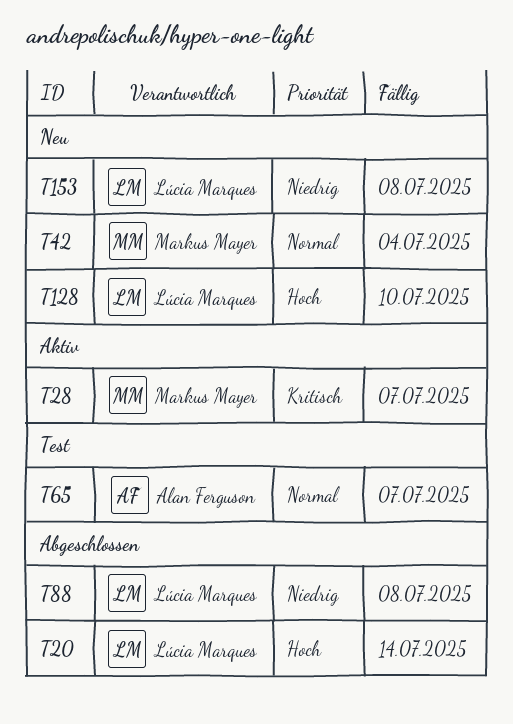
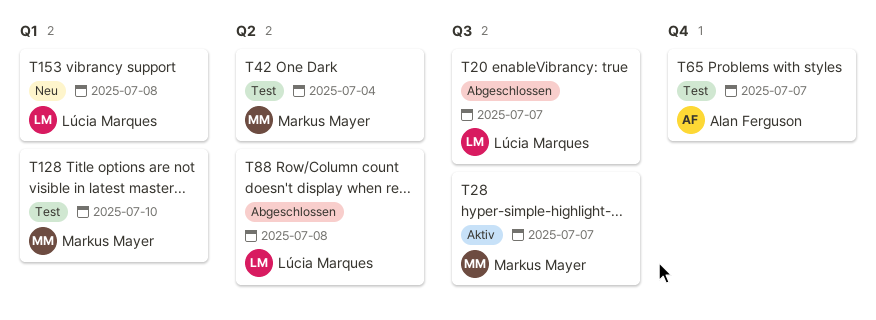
T20, due: Jul 14 -> Jul 7
T42, status: Neu -> Test
T128, status: Neu -> Test
T128, owner: Lúcia Marques -> Markus Mayer

